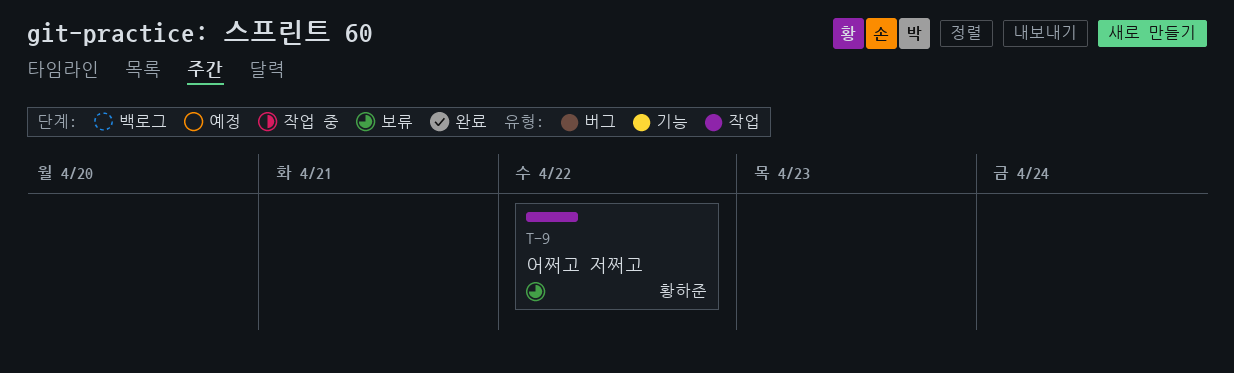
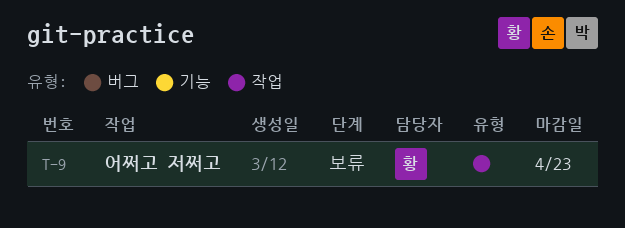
T-9, due: Apr 22 -> Apr 23

